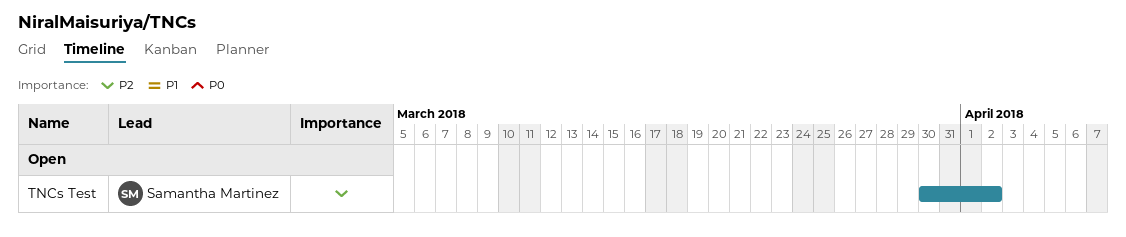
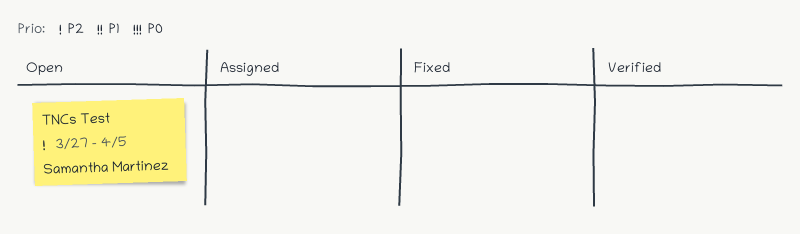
TNCs Test, start: Mar 30 -> Mar 27
TNCs Test, due: Apr 2 -> Apr 5

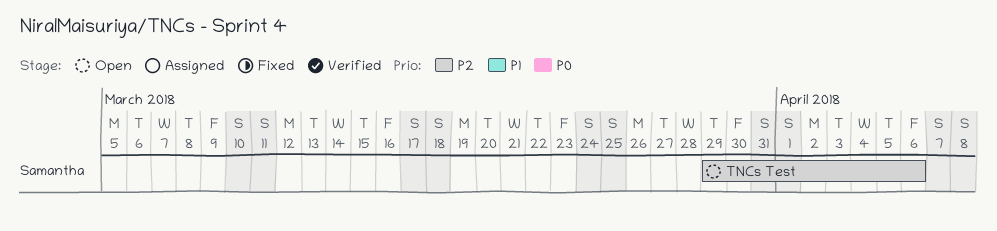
TNCs Test, start: Mar 27 -> Mar 29
TNCs Test, due: Apr 5 -> Apr 6

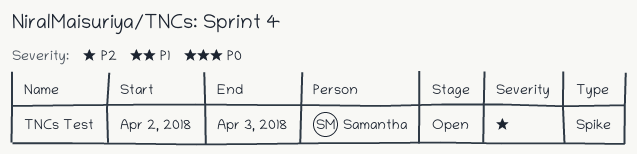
TNCs Test, start: Mar 29 -> Apr 2
TNCs Test, due: Apr 6 -> Apr 3

